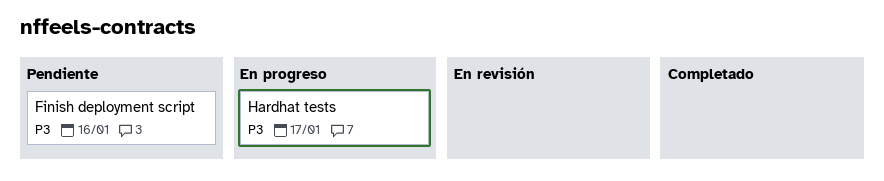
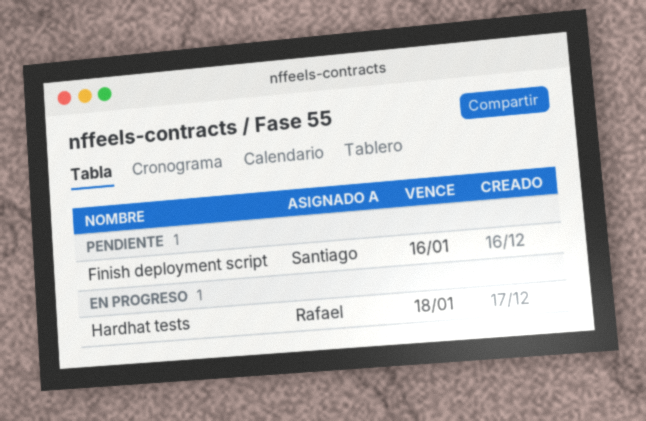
Hardhat tests, due: Jan 17 -> Jan 18

